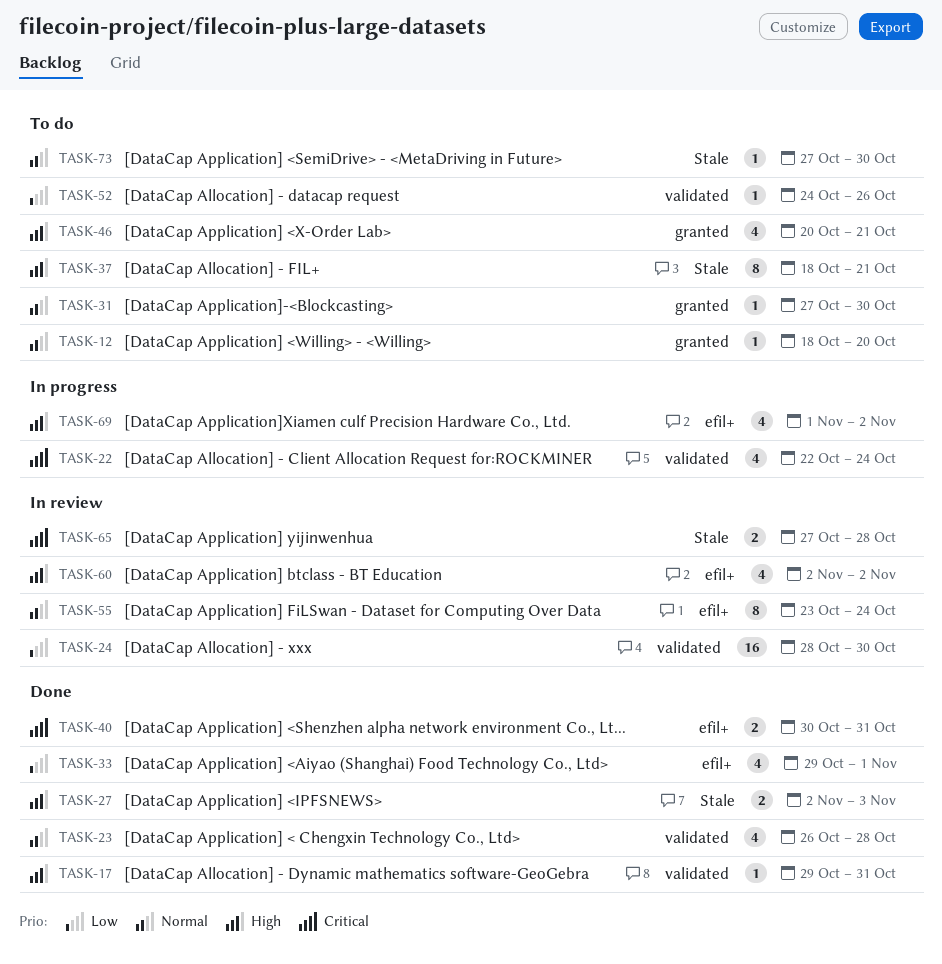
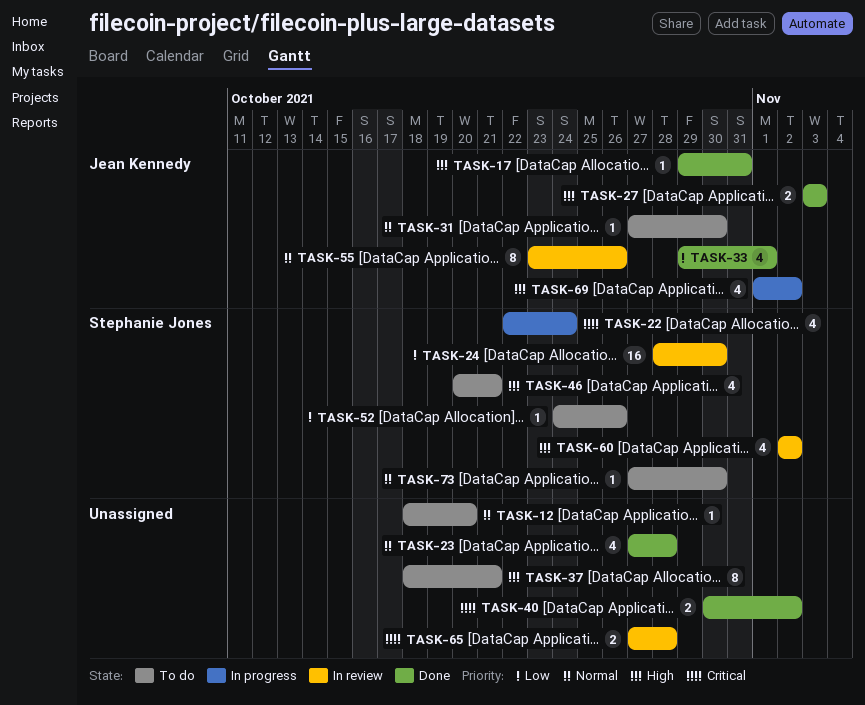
TASK-23, start: Oct 26 -> Oct 27
TASK-27, start: Nov 2 -> Nov 3
TASK-40, due: Oct 31 -> Nov 2
TASK-55, due: Oct 24 -> Oct 26

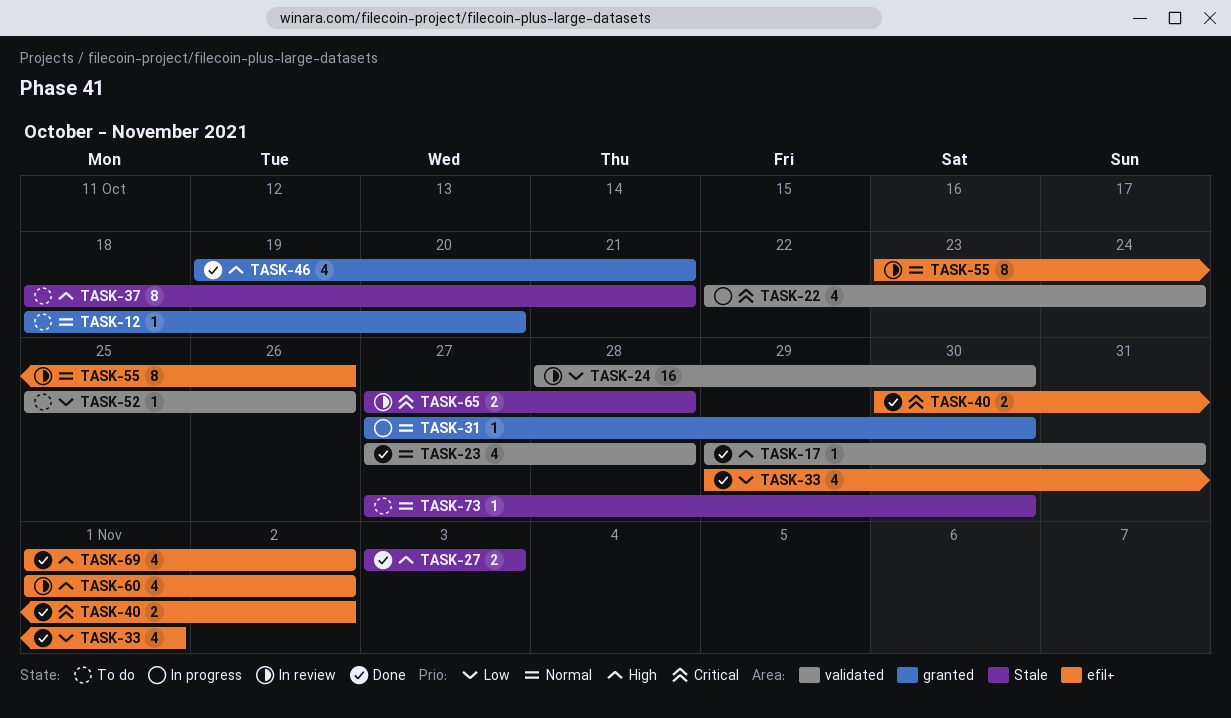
TASK-31, status: To do -> In progress
TASK-46, status: To do -> Done
TASK-46, start: Oct 20 -> Oct 19
TASK-52, start: Oct 24 -> Oct 25
TASK-60, start: Nov 2 -> Nov 1
TASK-69, status: In progress -> Done

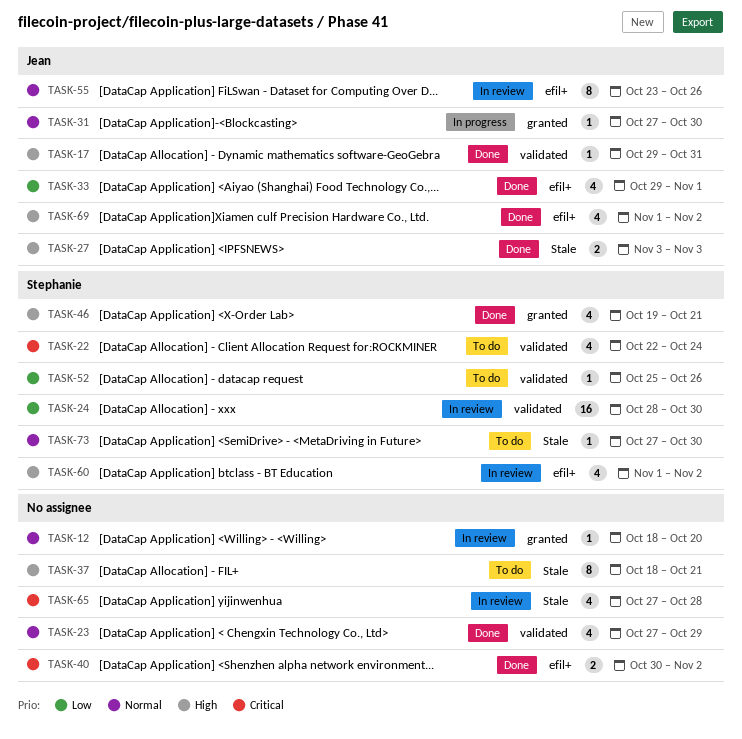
TASK-12, status: To do -> In review
TASK-22, status: In progress -> To do
TASK-23, due: Oct 28 -> Oct 29
TASK-65, estimate: 2 -> 4

